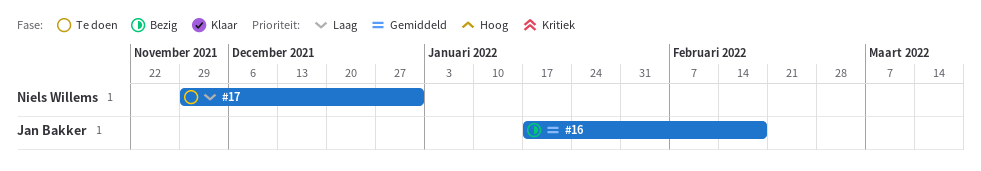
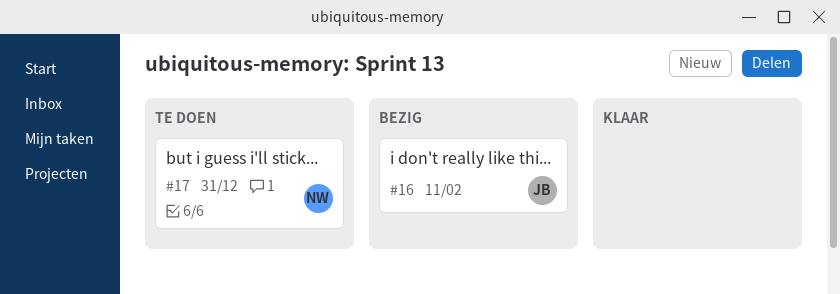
#16, due: Feb 18 -> Feb 11

